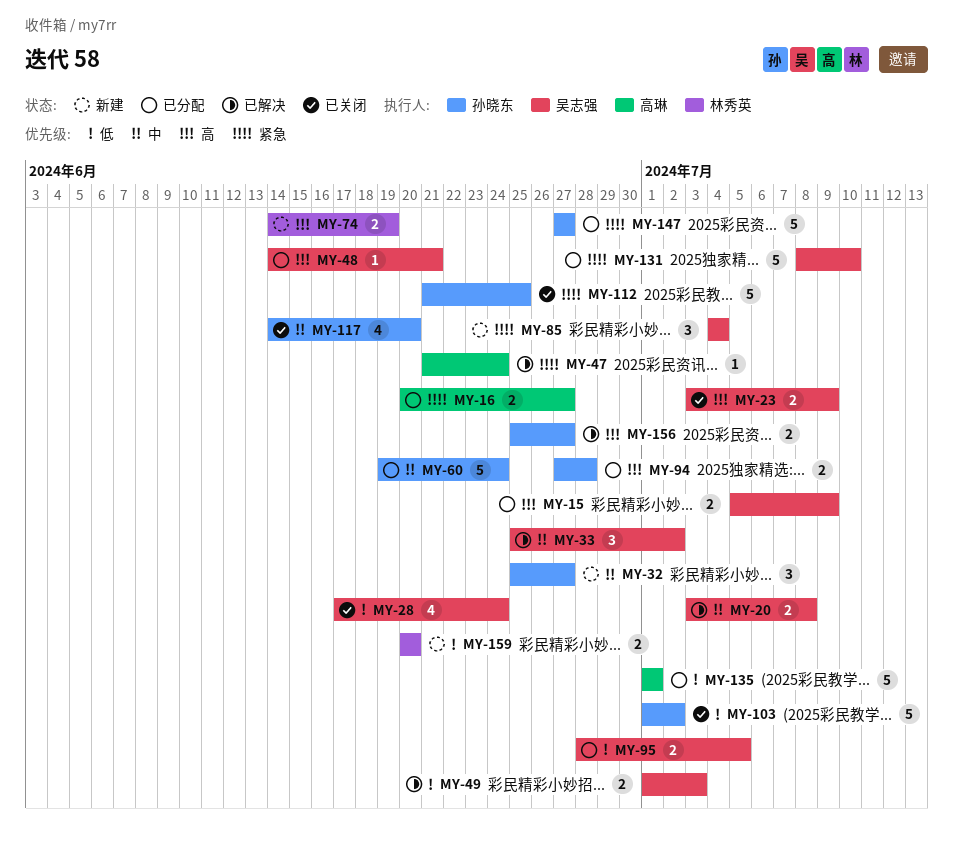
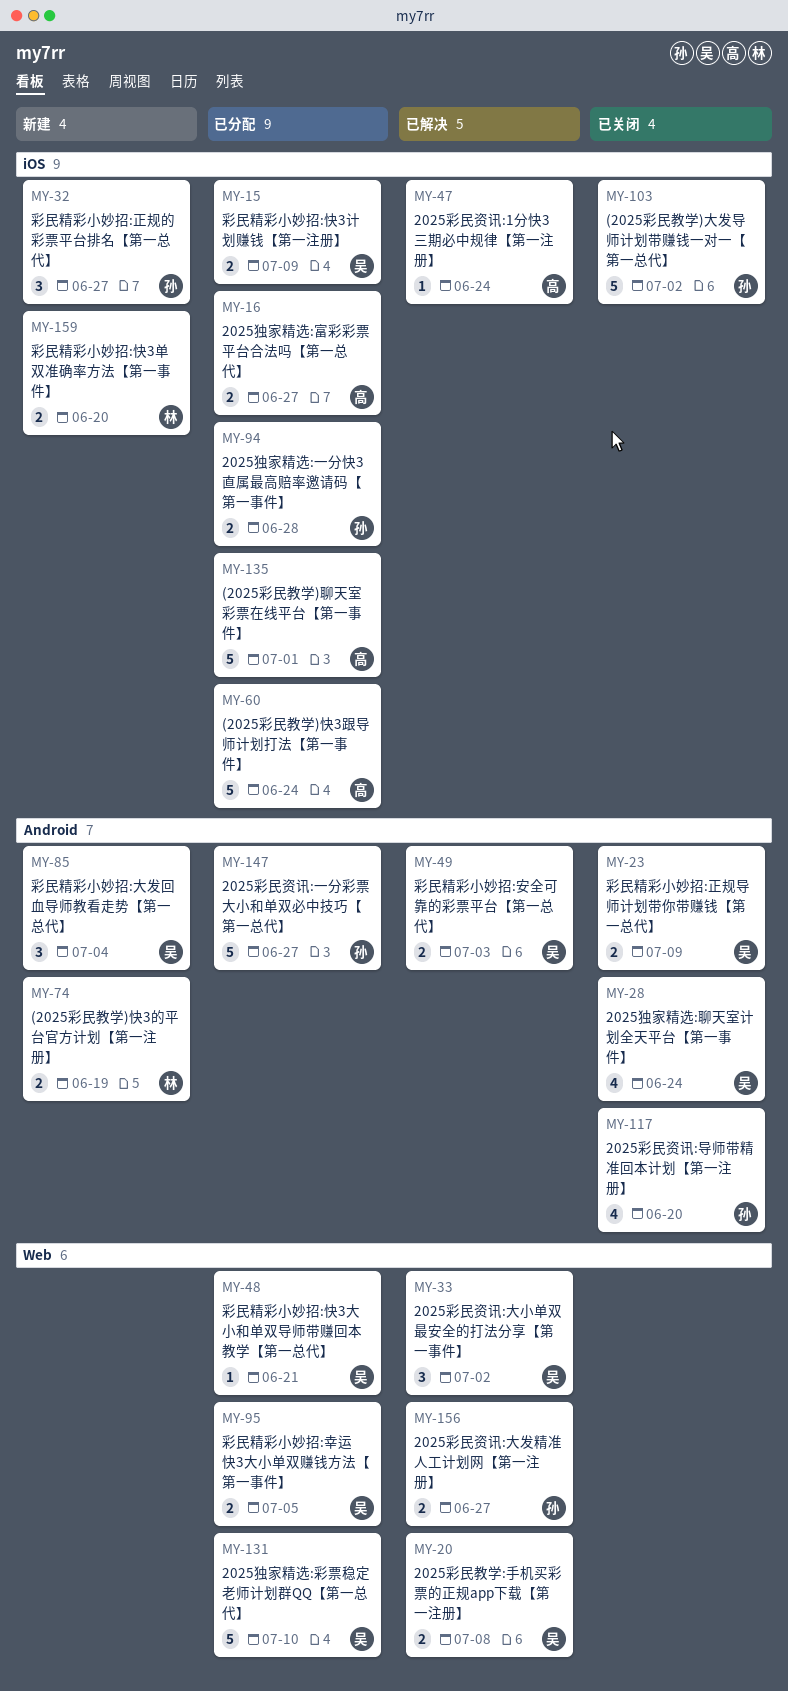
MY-60, owner: 孙晓东 -> 高琳
MY-112: present -> none

